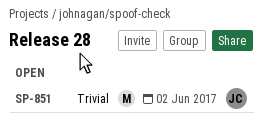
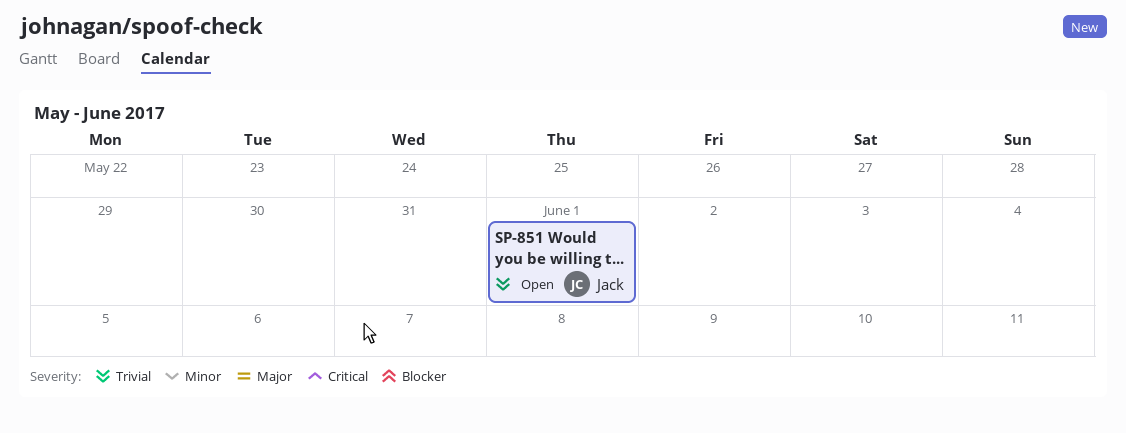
SP-851, due: Jun 2 -> Jun 1

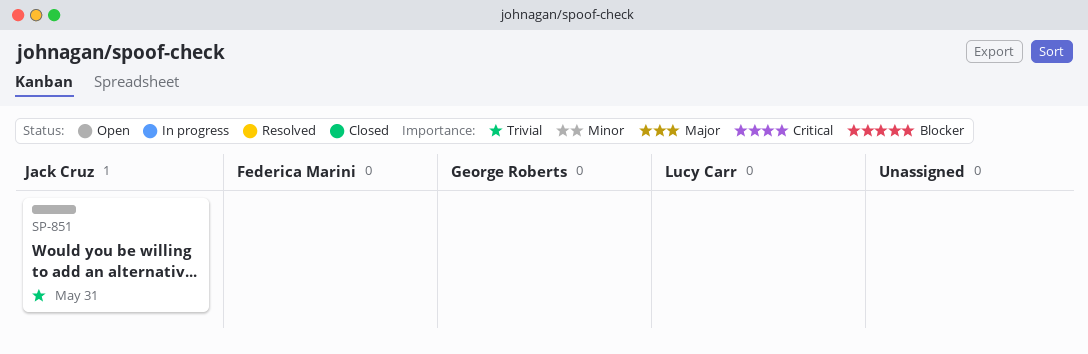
SP-851, due: Jun 1 -> May 31

